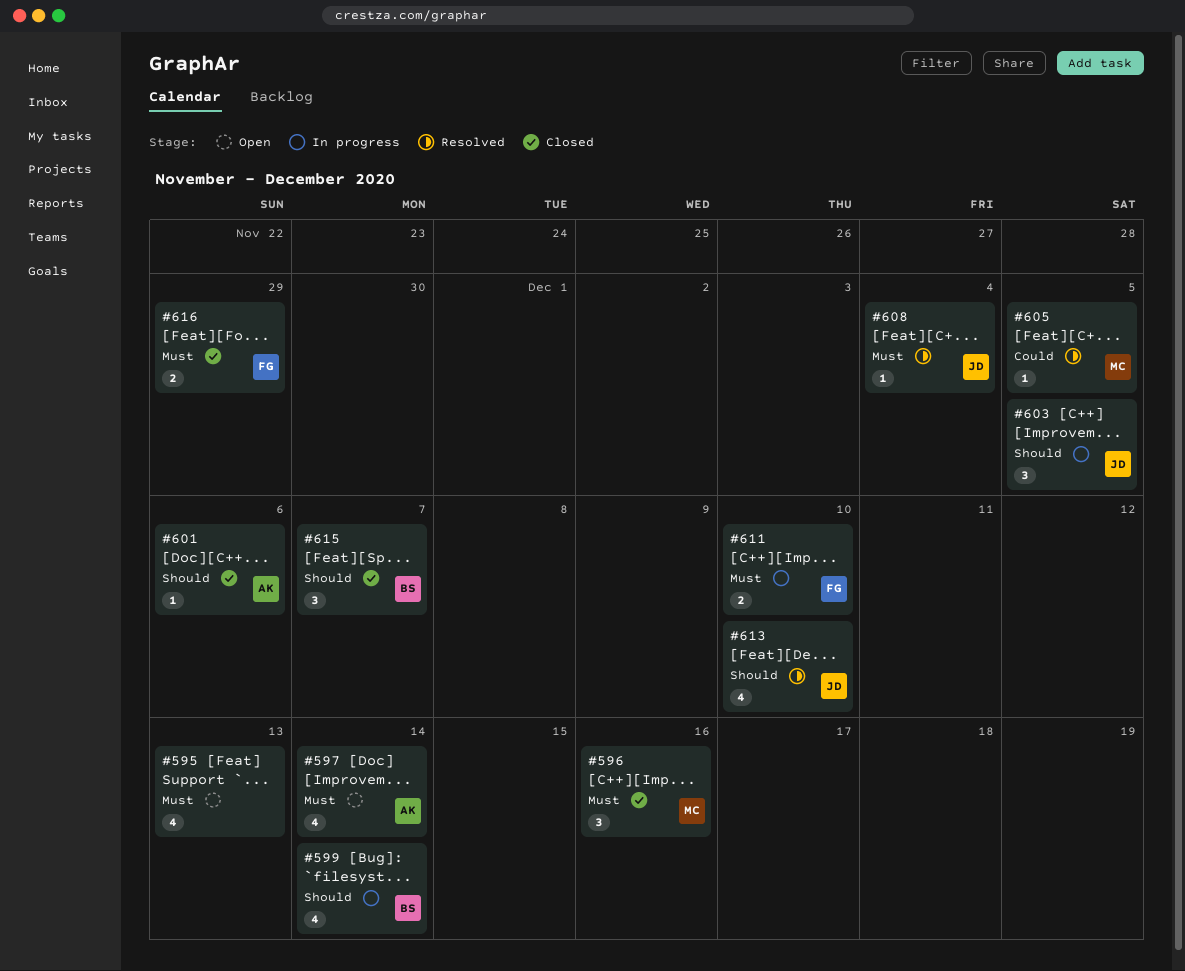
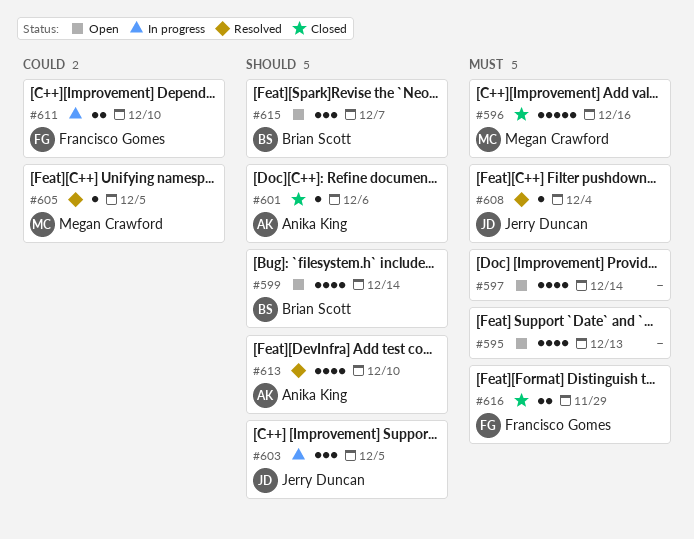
#596, estimate: 3 -> 5
#597, owner: Anika King -> none
#599, status: In progress -> Open
#611, priority: Must -> Could
#613, owner: Jerry Duncan -> Anika King
#615, status: Closed -> Open

